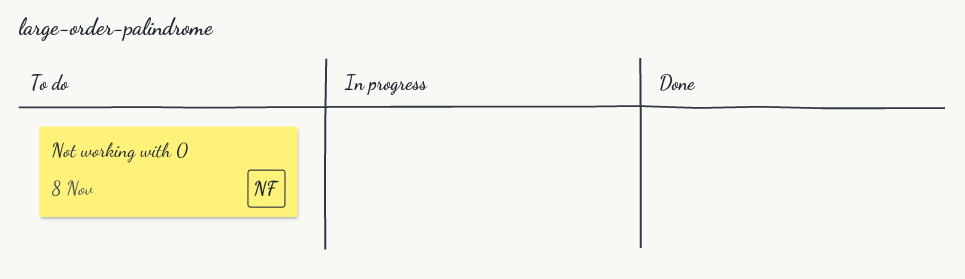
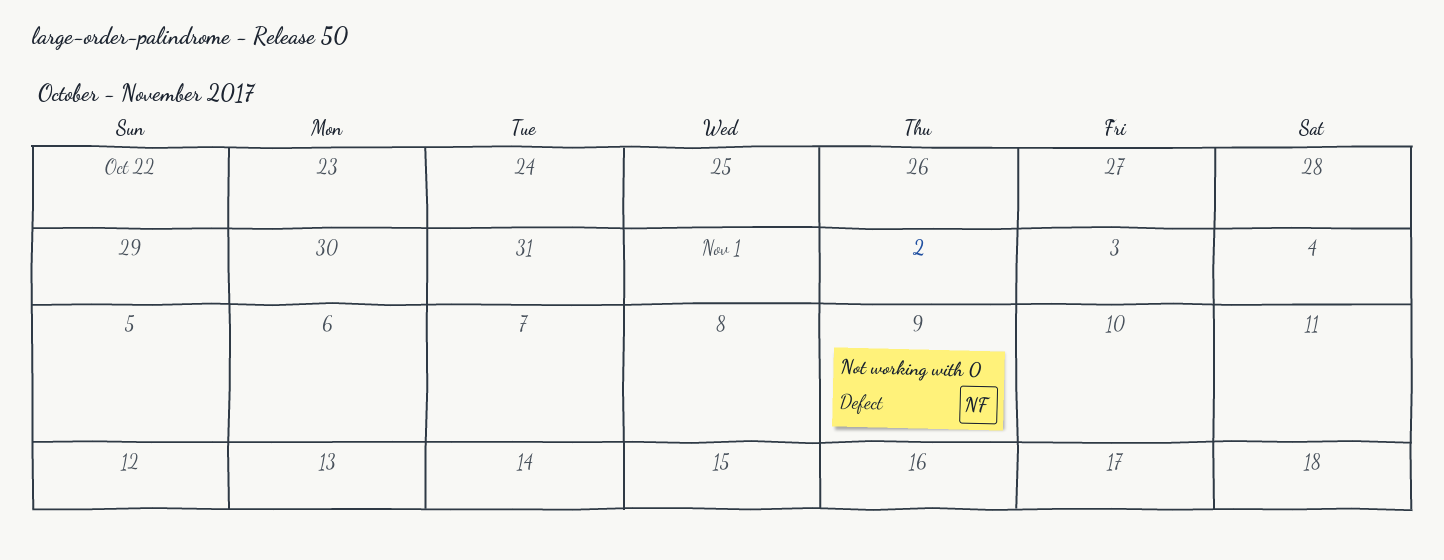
Not working with 0, due: Nov 8 -> Nov 9

